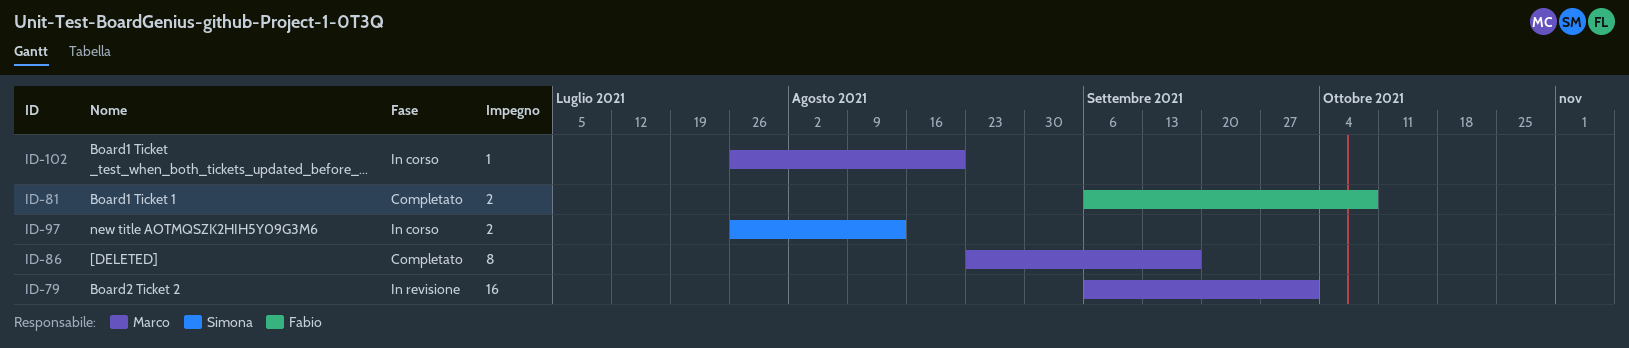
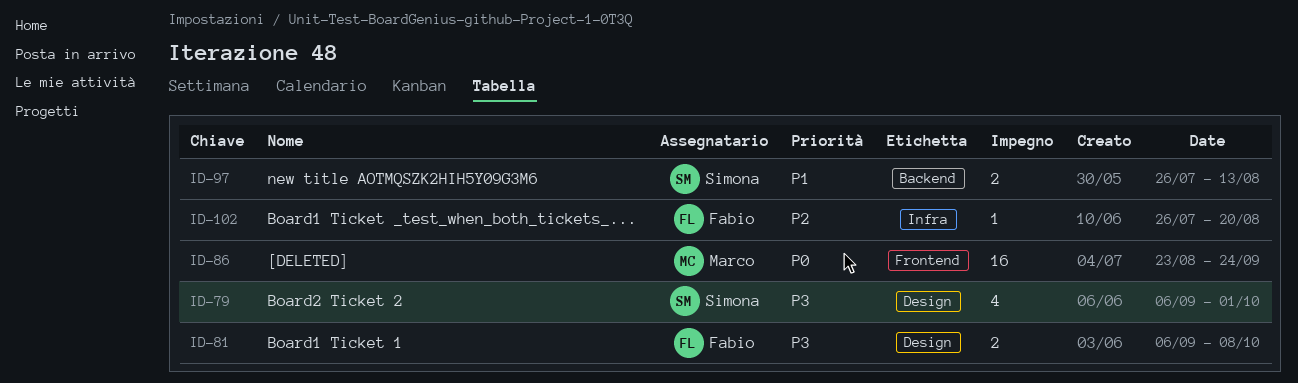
ID-79, owner: Marco -> Simona
ID-79, estimate: 16 -> 4
ID-86, estimate: 8 -> 16
ID-86, due: Sep 17 -> Sep 24
ID-102, owner: Marco -> Fabio

